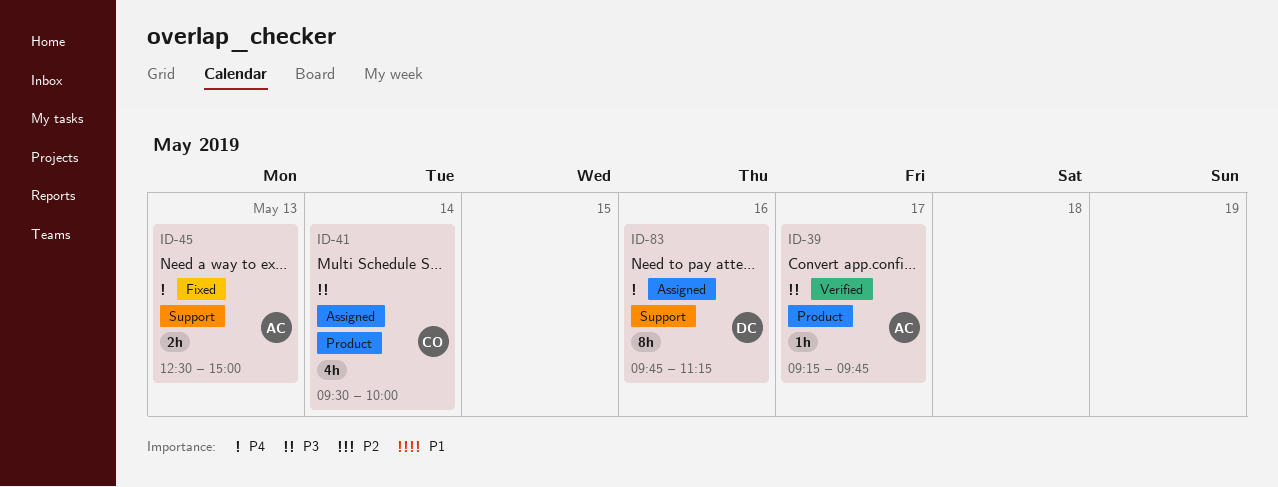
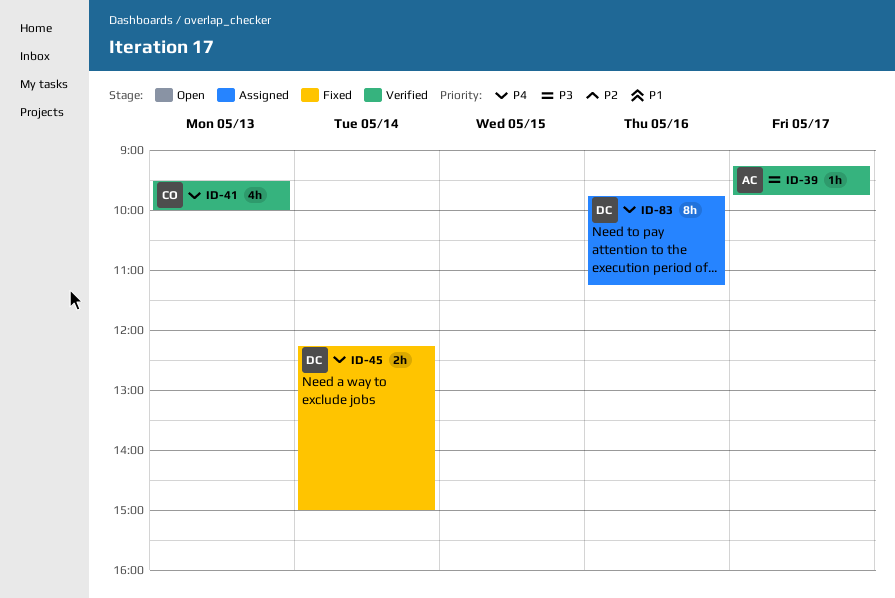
ID-41, status: Assigned -> Verified
ID-41, priority: P3 -> P4
ID-41, day: May 14 -> May 13
ID-45, owner: AC -> DC
ID-45, day: May 13 -> May 14
ID-45, begins: 12:30 -> 12:15

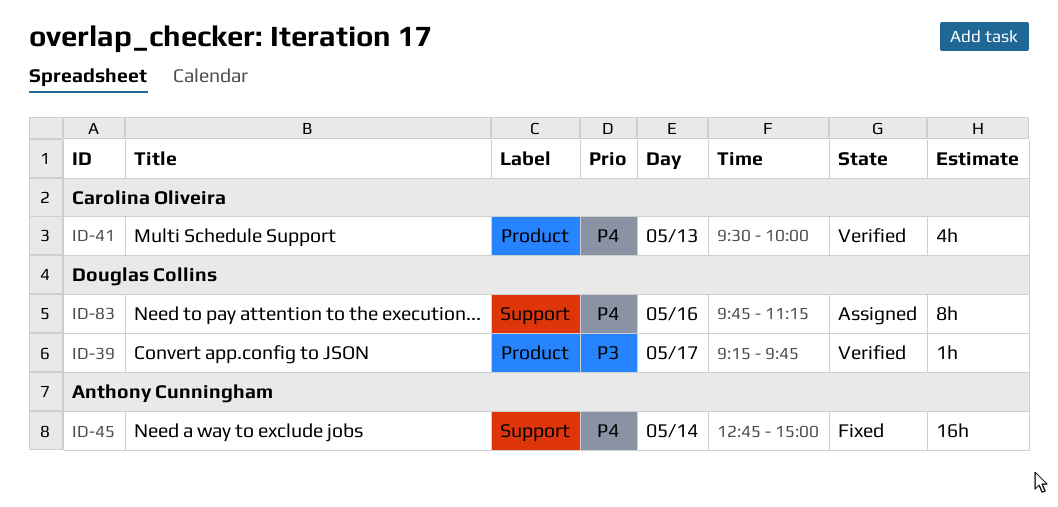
ID-39, owner: Anthony Cunningham -> Douglas Collins
ID-45, owner: Douglas Collins -> Anthony Cunningham
ID-45, estimate: 2h -> 16h
ID-45, begins: 12:15 -> 12:45

